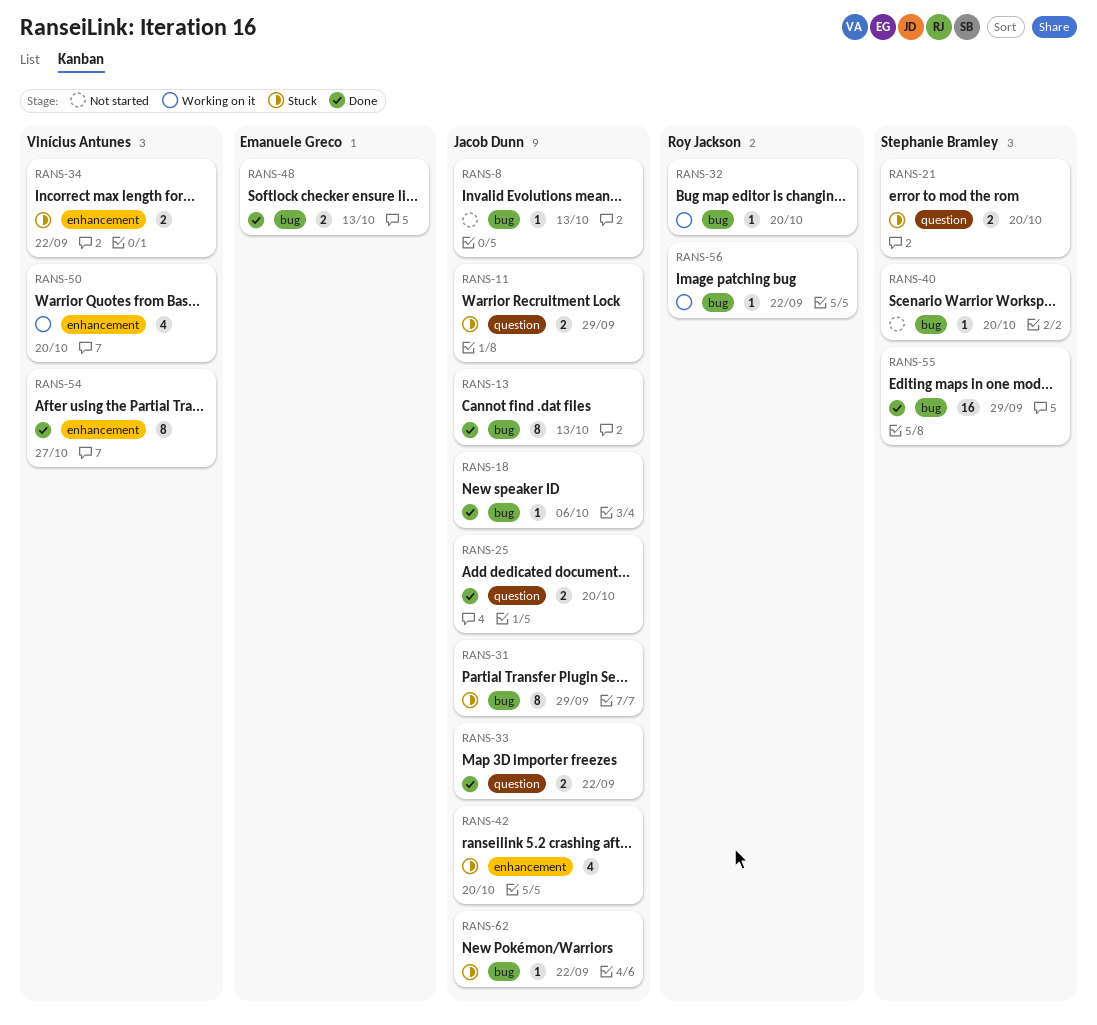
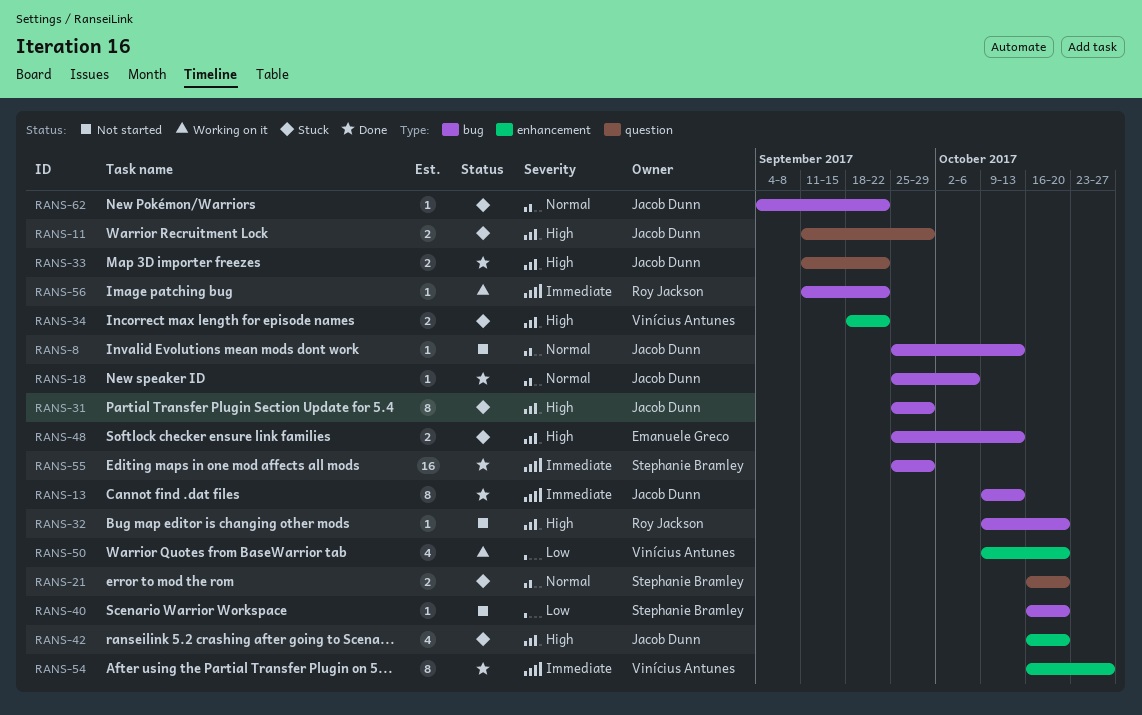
RANS-25: present -> none
RANS-32, status: Working on it -> Not started
RANS-48, status: Done -> Stuck

